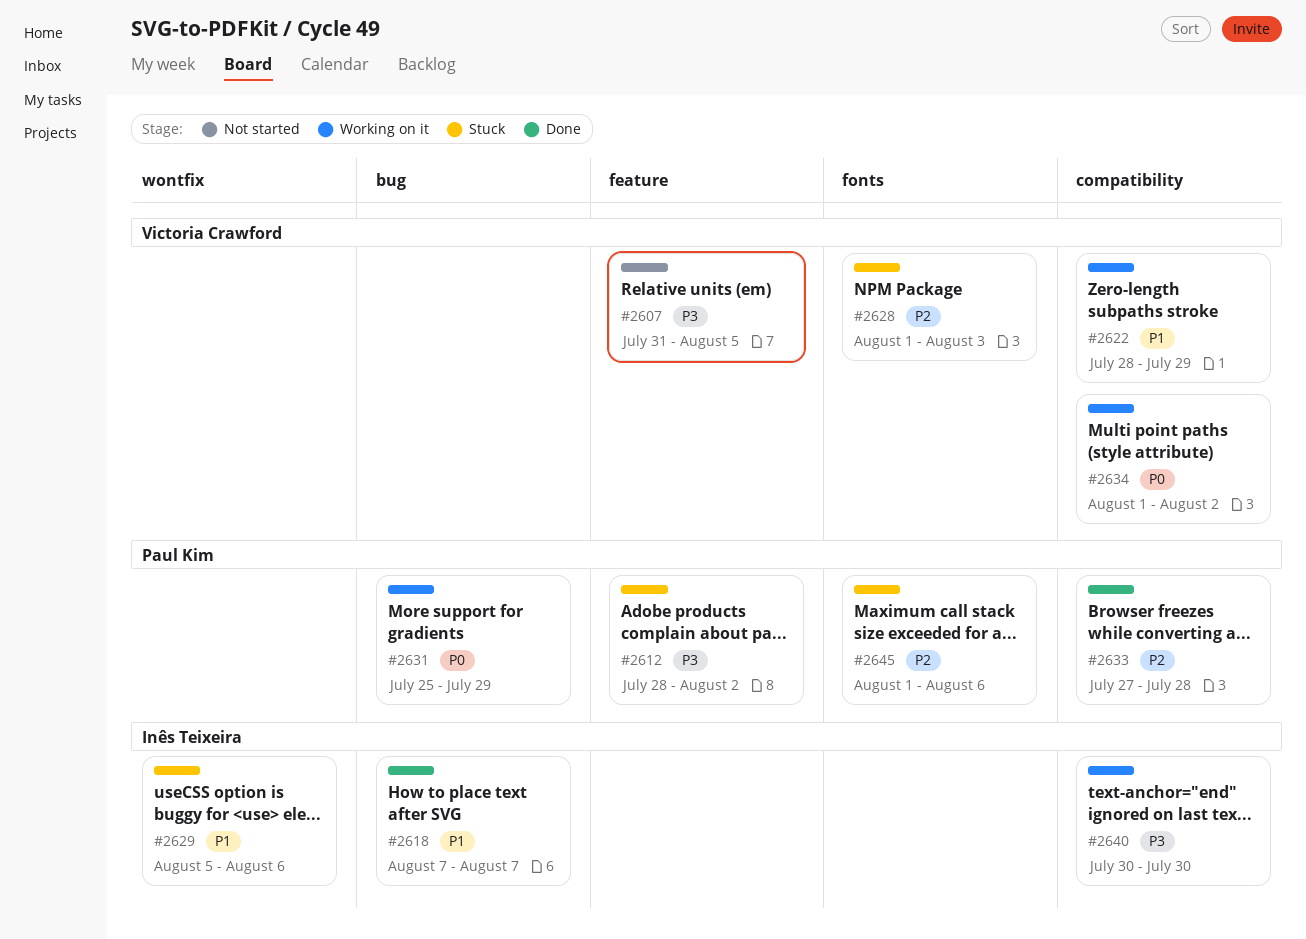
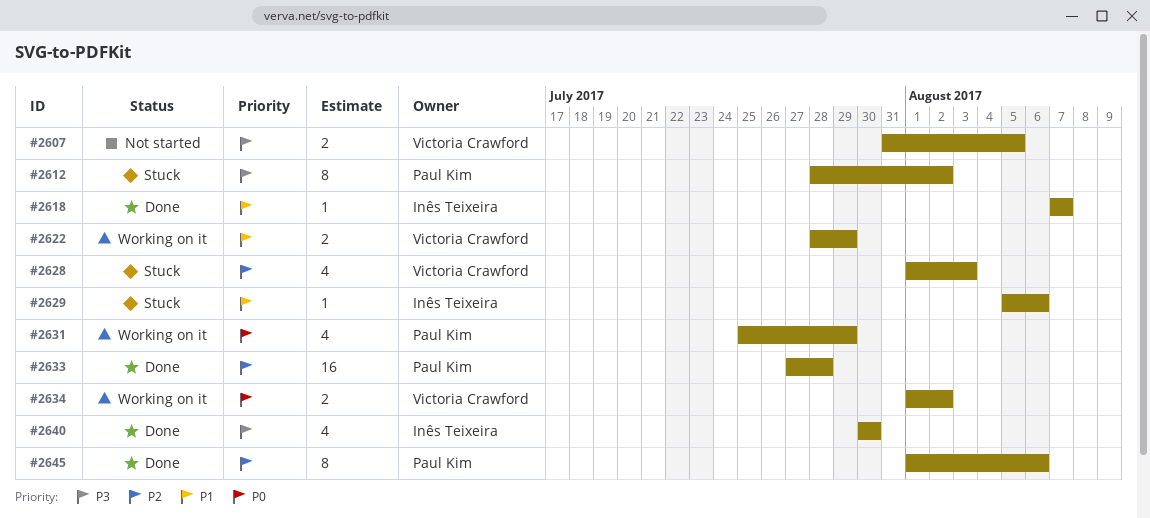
#2640, status: Working on it -> Done
#2645, status: Stuck -> Done

